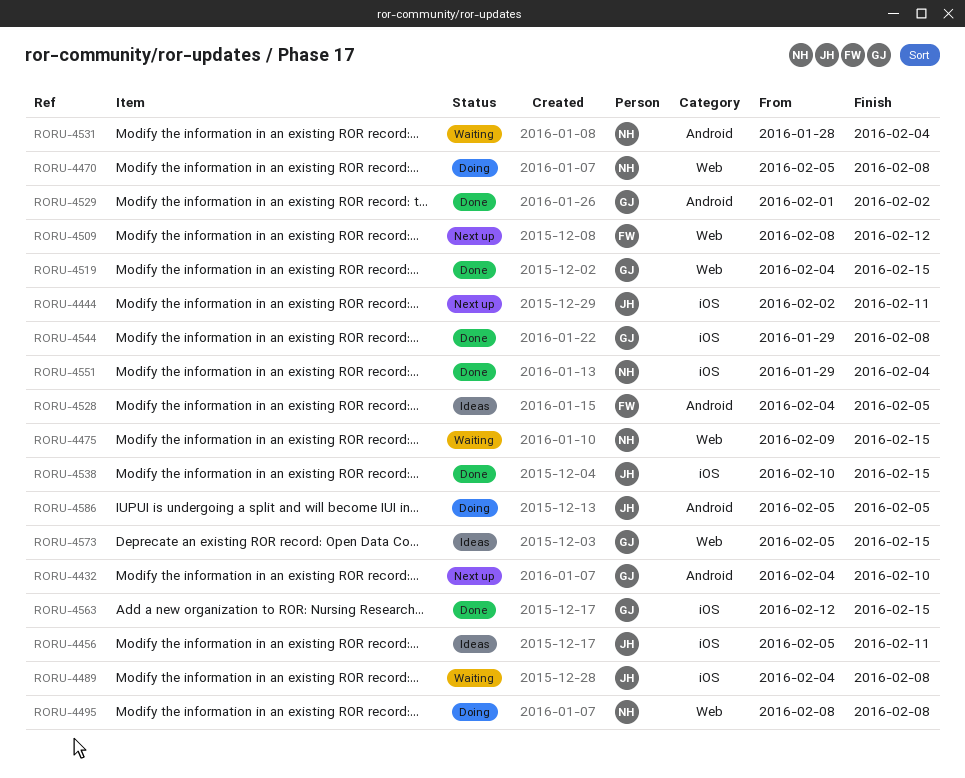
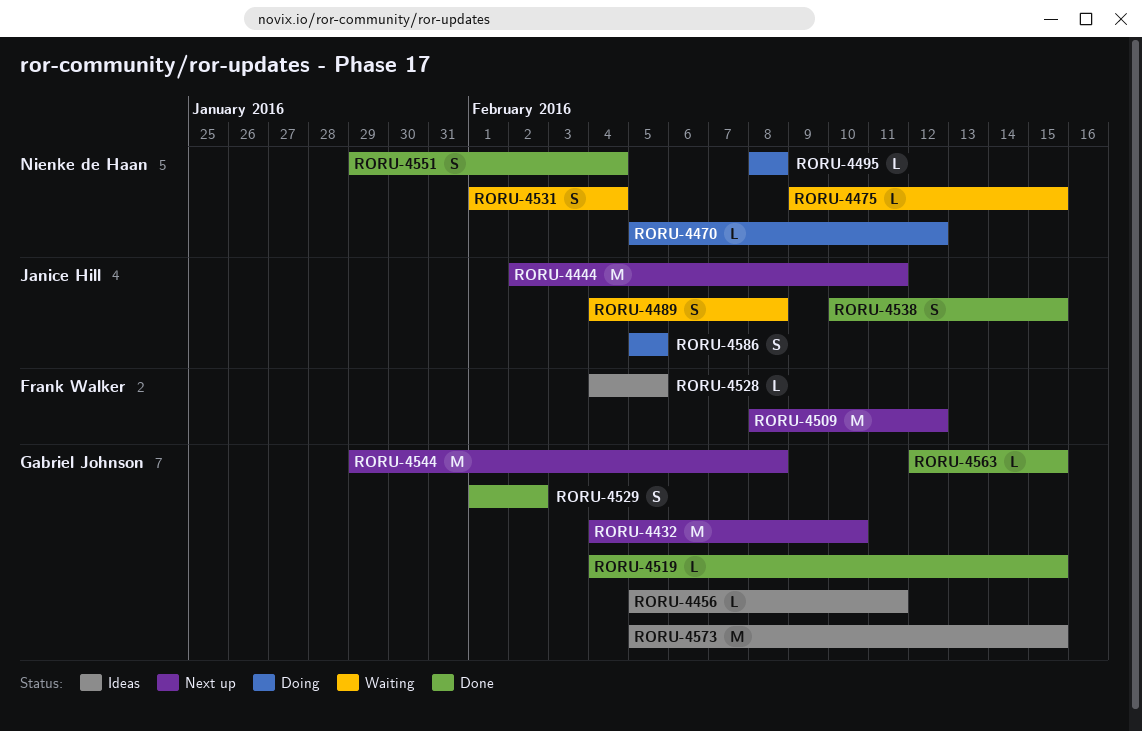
RORU-4456, owner: Janice Hill -> Gabriel Johnson
RORU-4470, due: Feb 8 -> Feb 12
RORU-4531, start: Jan 28 -> Feb 1
RORU-4544, status: Done -> Next up

